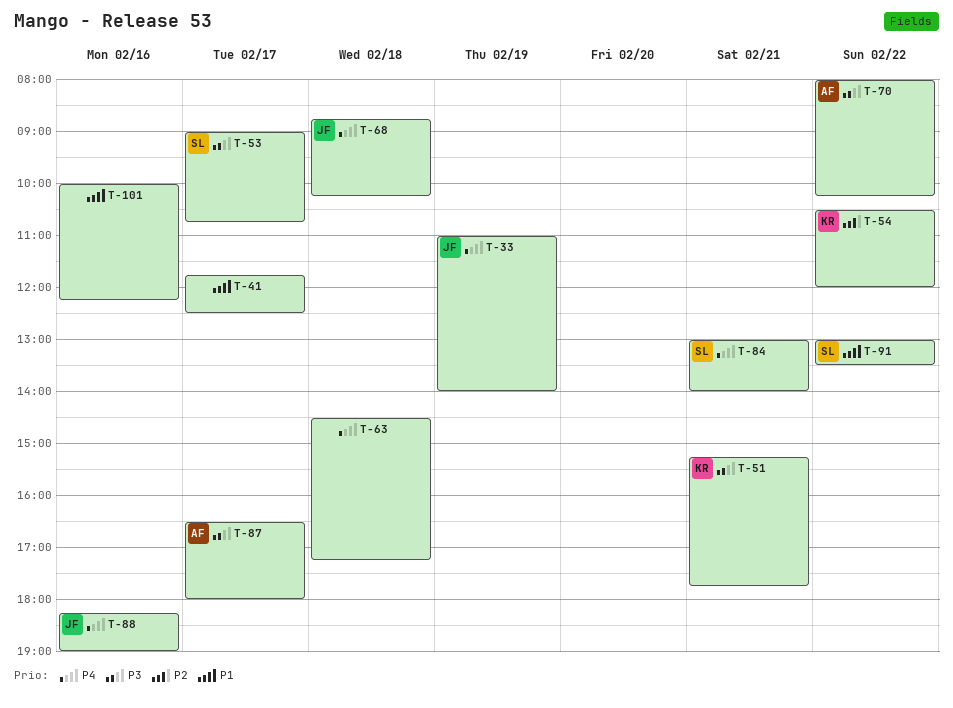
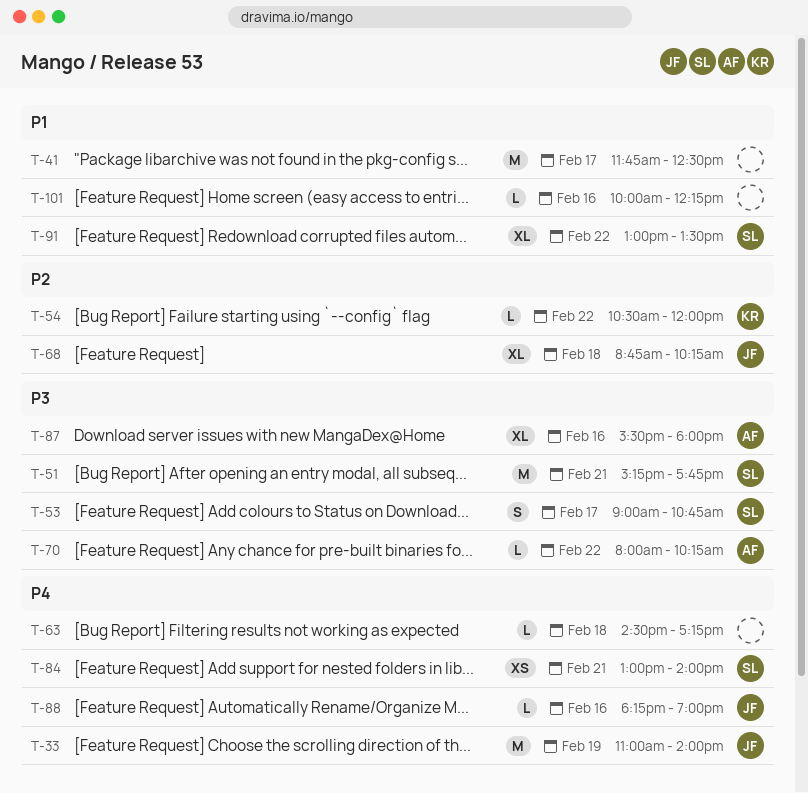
T-51, owner: KR -> SL
T-68, priority: P4 -> P2
T-87, day: Feb 17 -> Feb 16
T-87, begins: 16:30 -> 15:30

